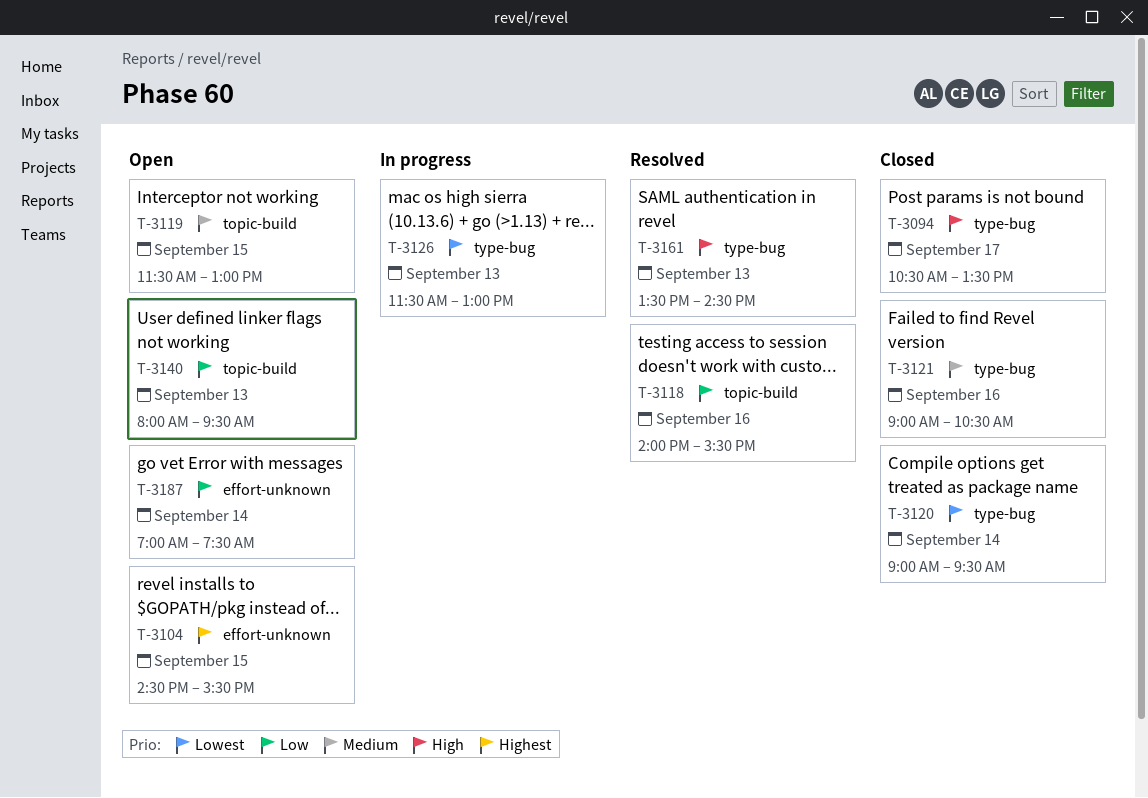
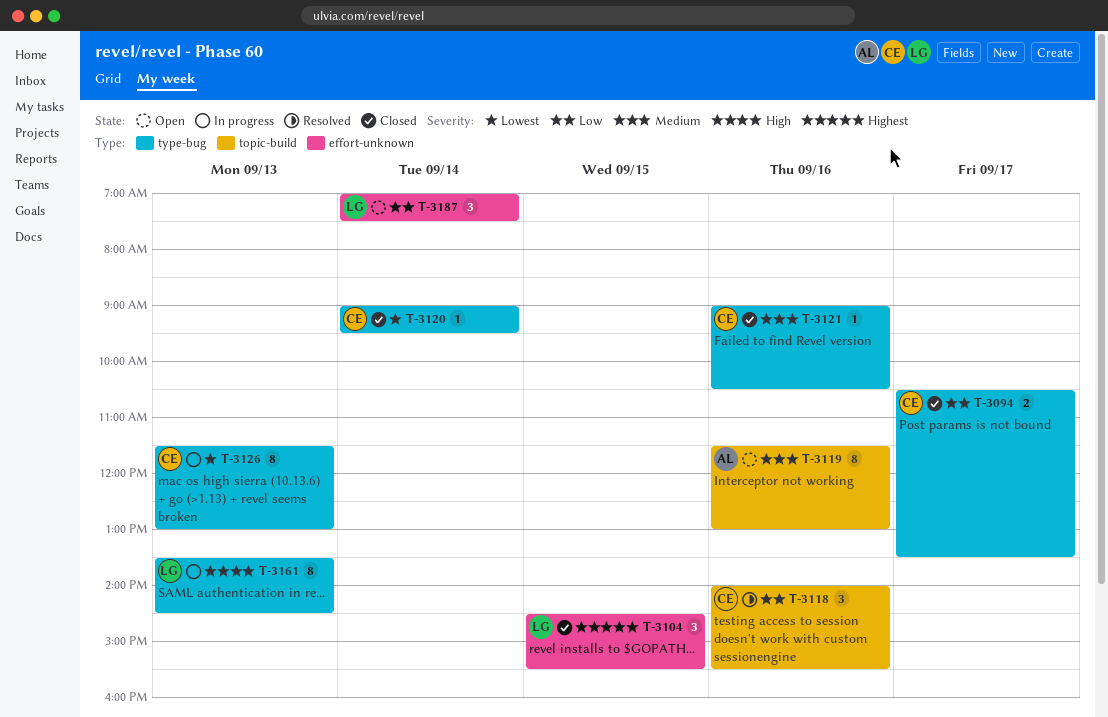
T-3094, priority: High -> Low
T-3104, status: Open -> Closed
T-3119, day: Sep 15 -> Sep 16
T-3140: present -> none
T-3161, status: Resolved -> In progress

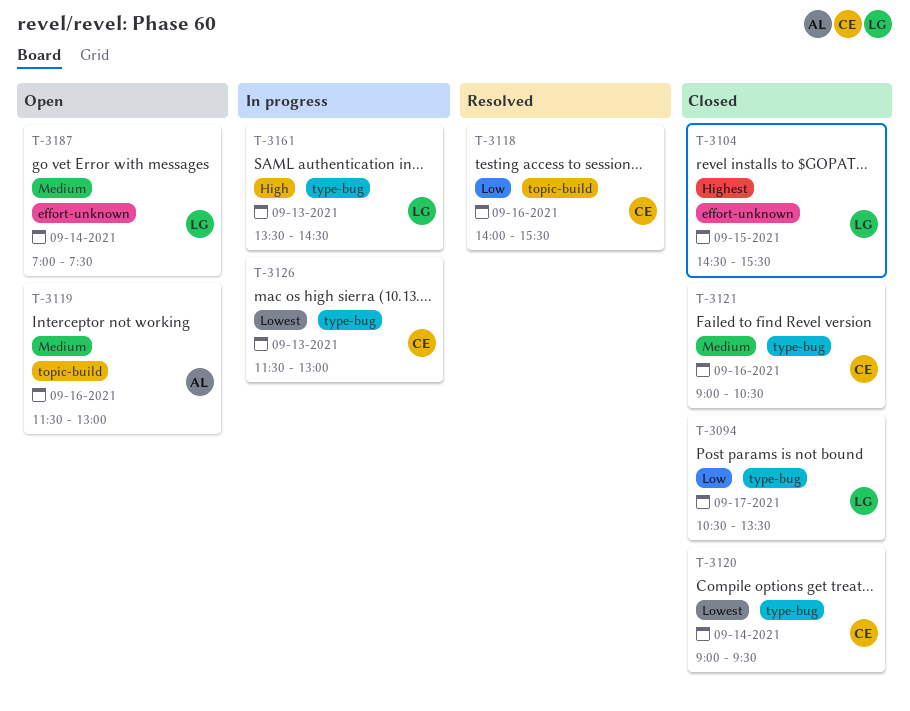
T-3094, owner: CE -> LG
T-3187, priority: Low -> Medium

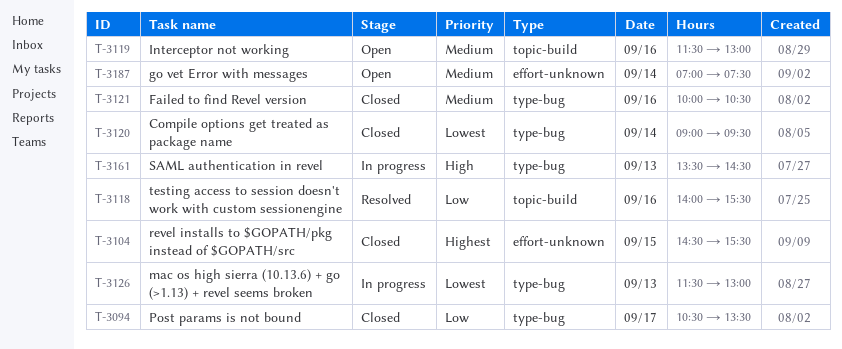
T-3121, begins: 09:00 -> 10:00

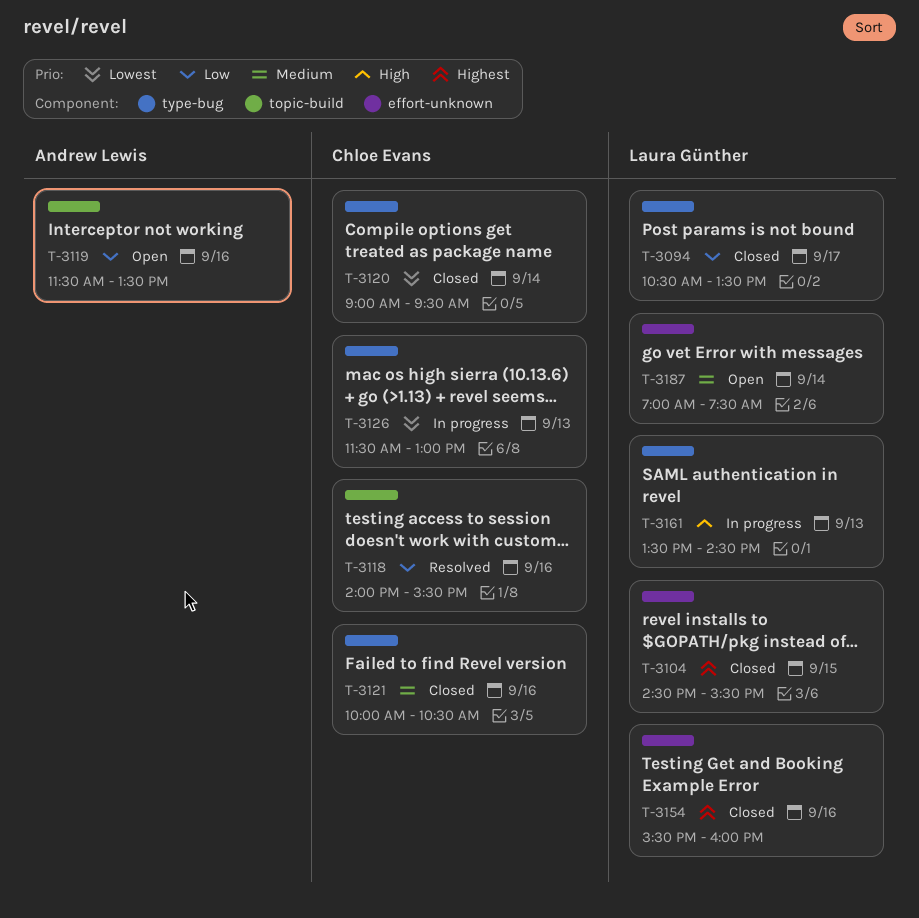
T-3119, priority: Medium -> Low
T-3119, ends: 13:00 -> 13:30
T-3154: none -> present

